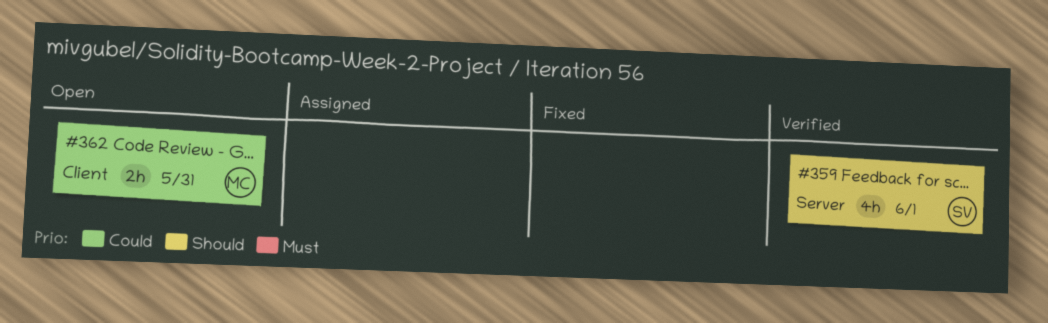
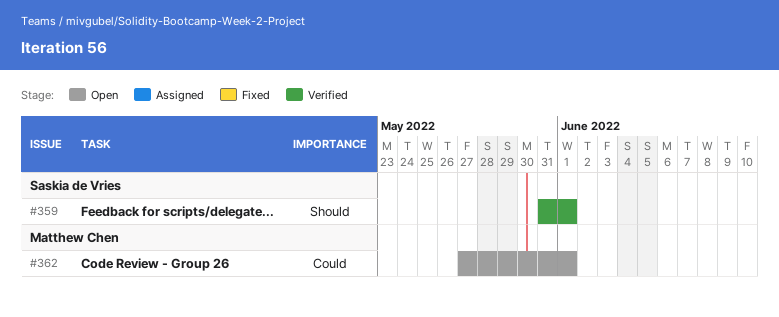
#362, due: May 31 -> Jun 1

